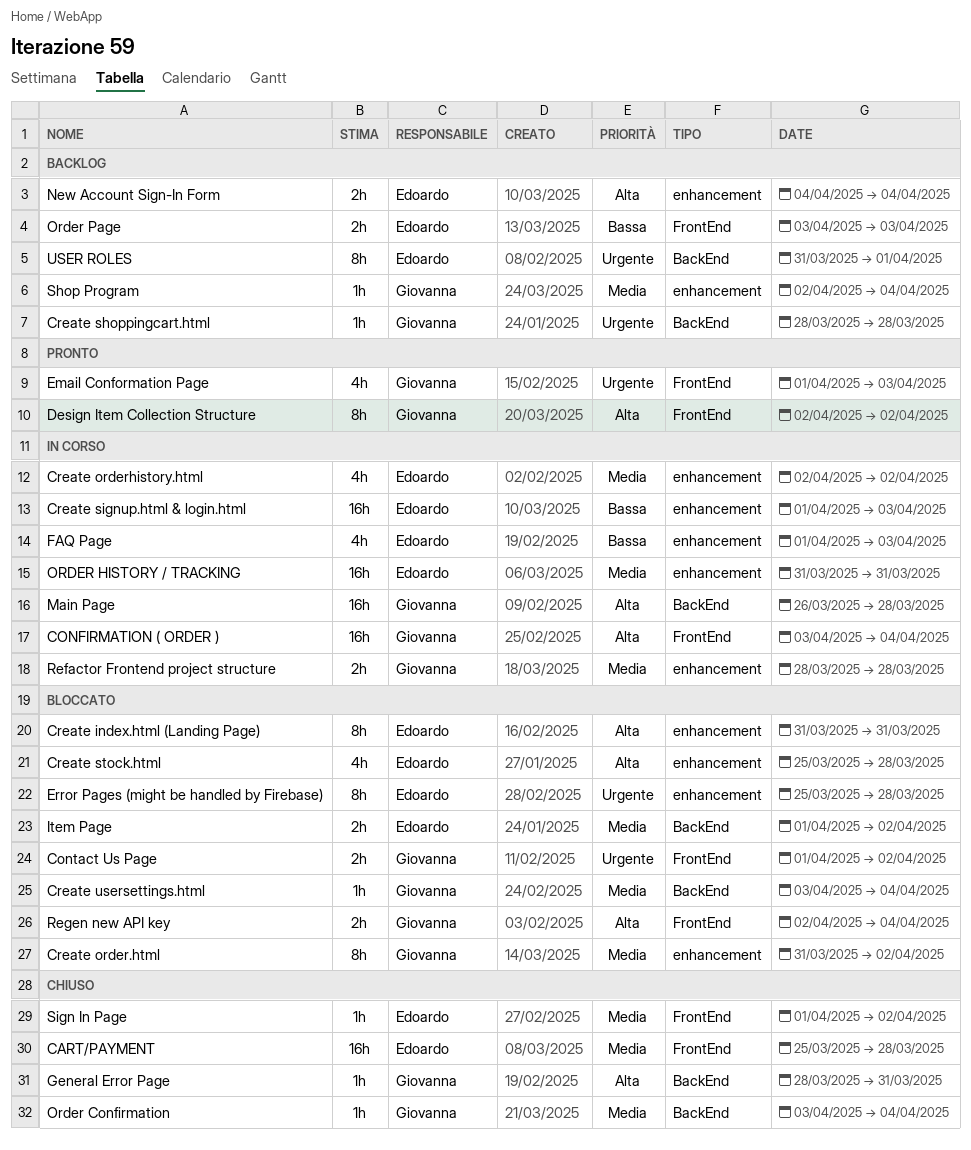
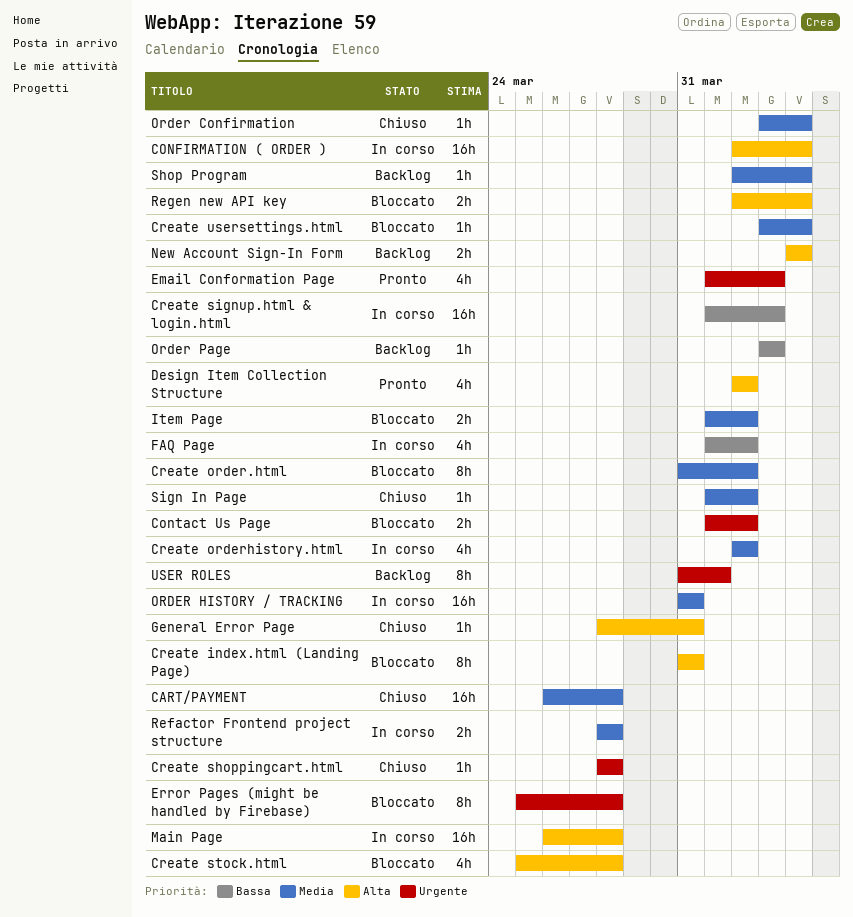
CART/PAYMENT, start: Mar 25 -> Mar 26
CONFIRMATION ( ORDER ), start: Apr 3 -> Apr 2
Create shoppingcart.html, status: Backlog -> Chiuso
Design Item Collection Structure, estimate: 8h -> 4h
FAQ Page, due: Apr 3 -> Apr 2
Order Page, estimate: 2h -> 1h

